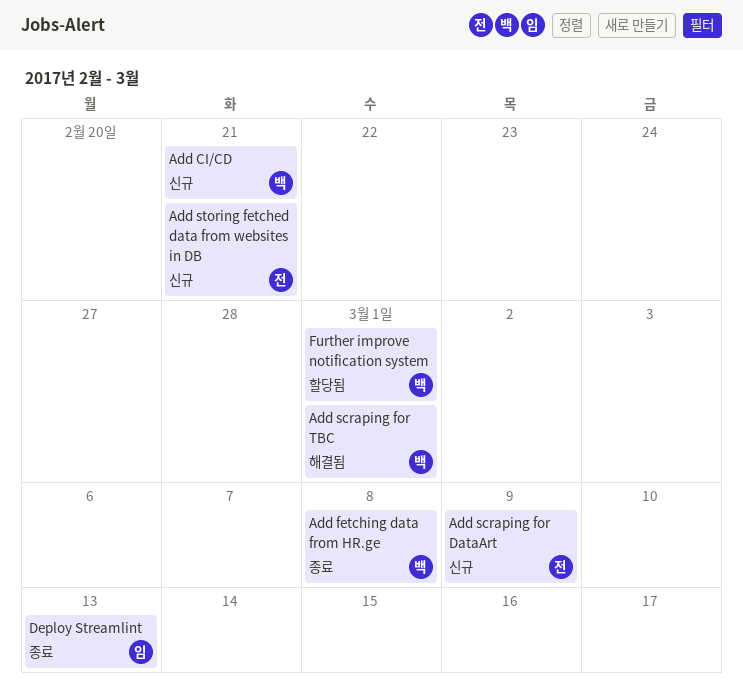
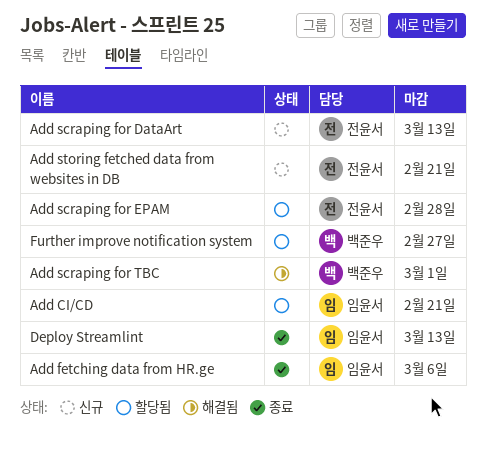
Add CI/CD, status: 신규 -> 할당됨
Add CI/CD, owner: 백준우 -> 임윤서
Add fetching data from HR.ge, owner: 백준우 -> 임윤서
Add fetching data from HR.ge, due: Mar 8 -> Mar 6
Add scraping for DataArt, due: Mar 9 -> Mar 13
Add scraping for EPAM: none -> present
Further improve notification system, due: Mar 1 -> Feb 27

